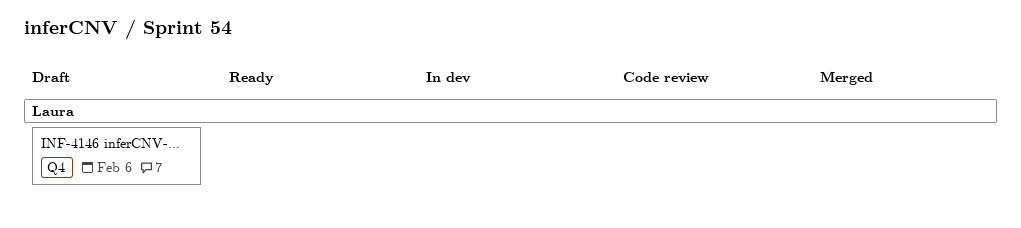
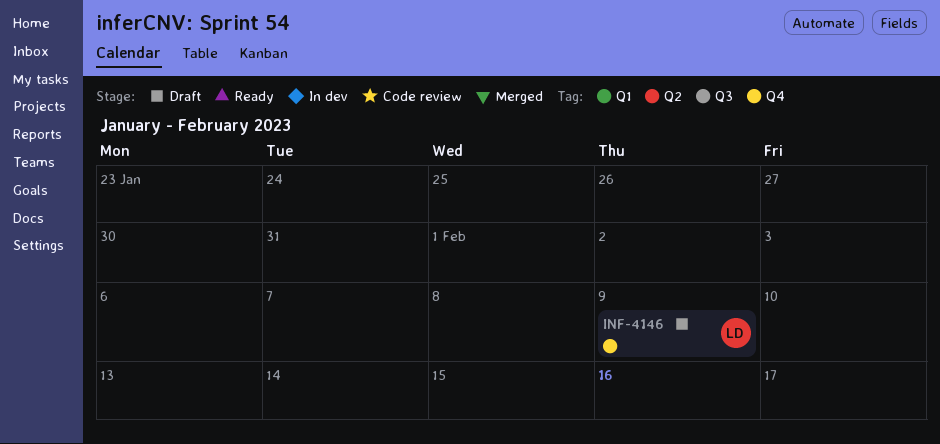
INF-4146, due: Feb 6 -> Feb 9

